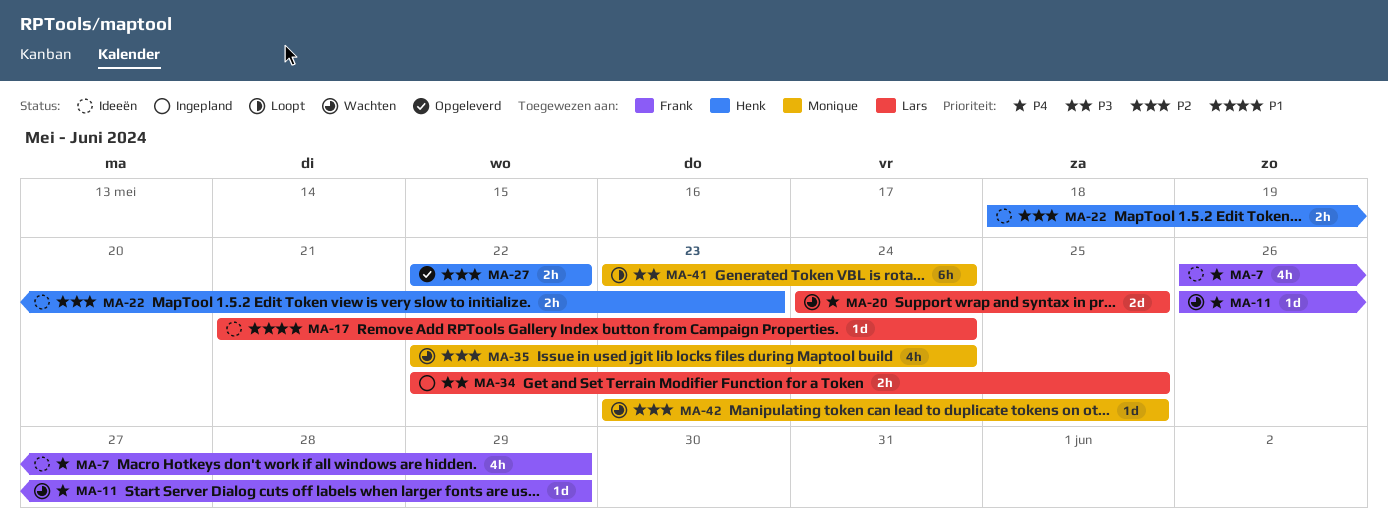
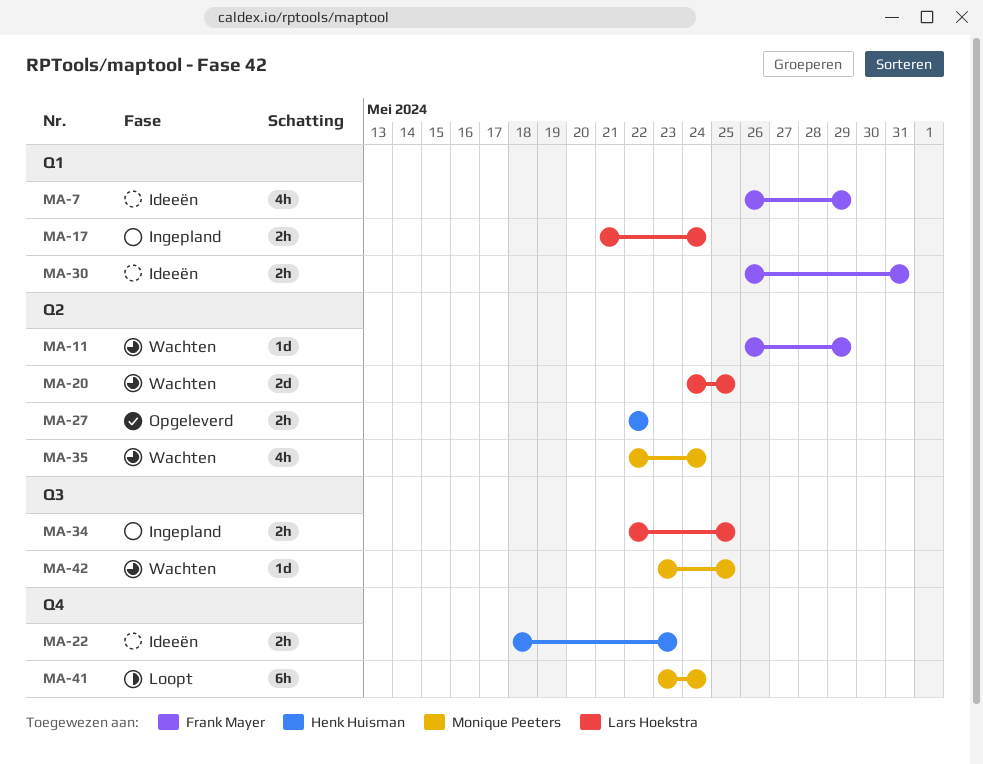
MA-17, status: Ideeën -> Ingepland
MA-17, estimate: 1d -> 2h
MA-30: none -> present

